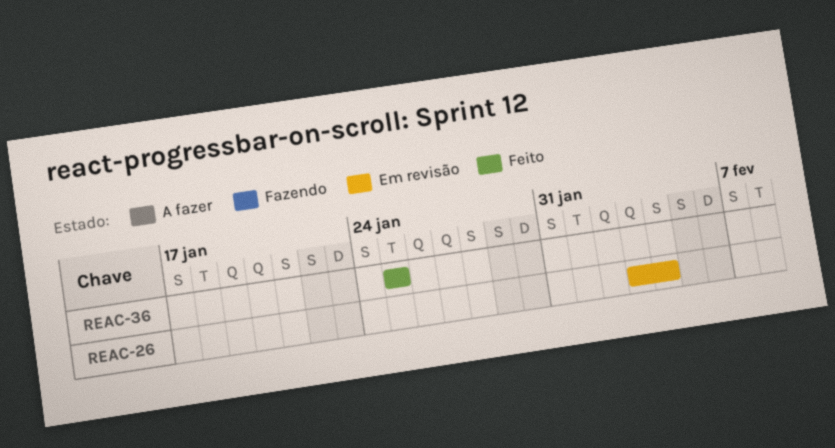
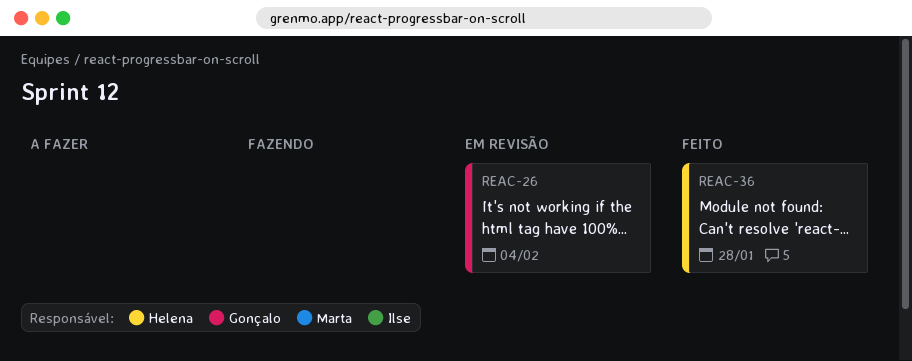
REAC-36, due: Jan 25 -> Jan 28

